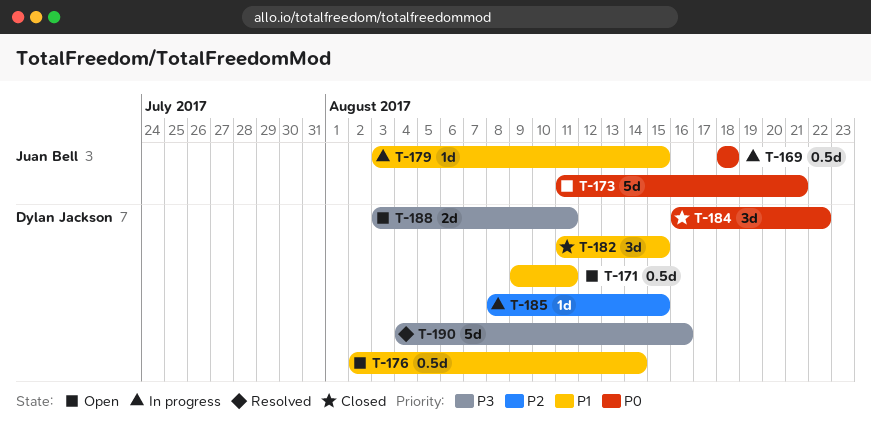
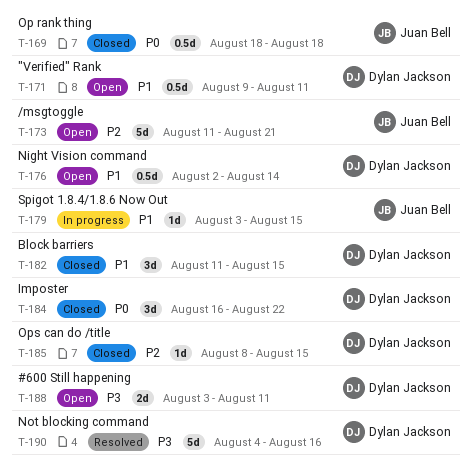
T-169, status: In progress -> Closed
T-173, priority: P0 -> P2
T-185, status: In progress -> Closed

